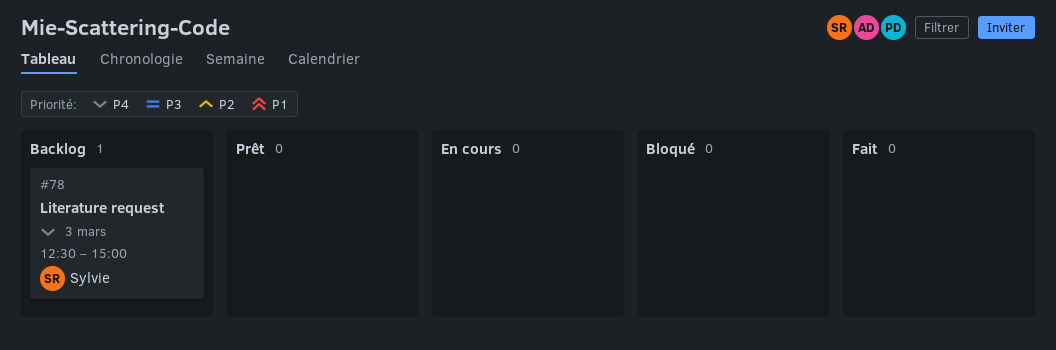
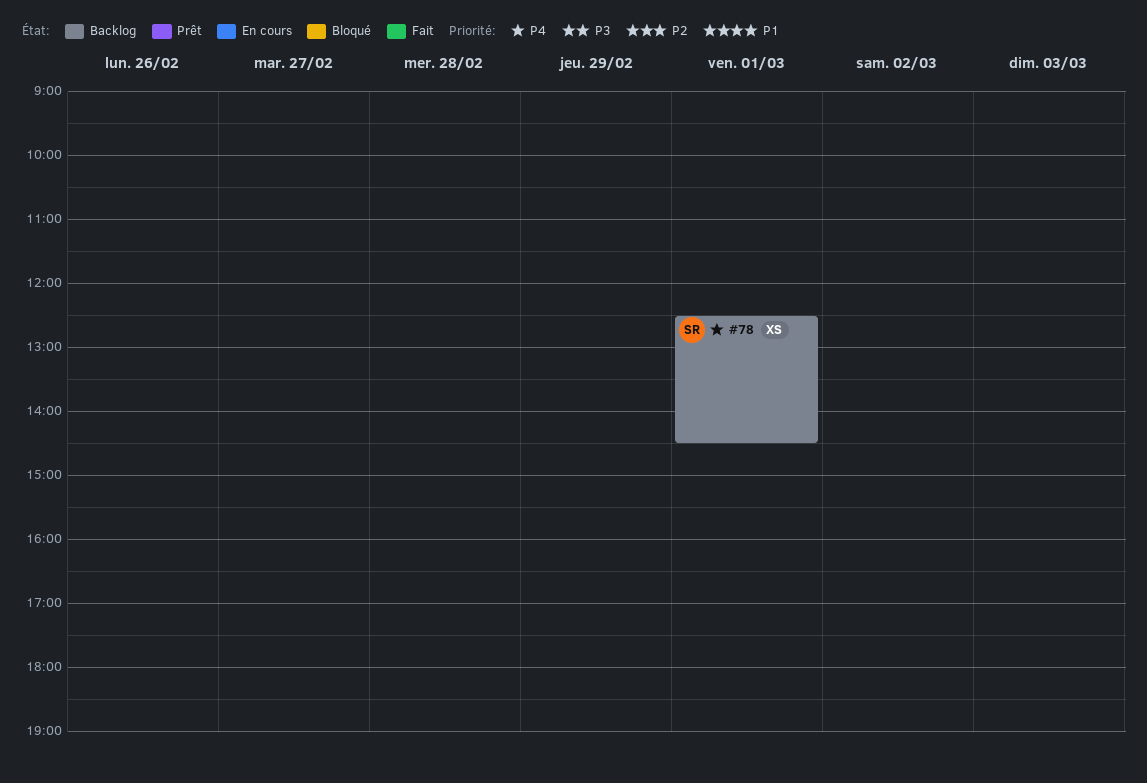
#78, day: Mar 3 -> Mar 1
#78, ends: 15:00 -> 14:30

